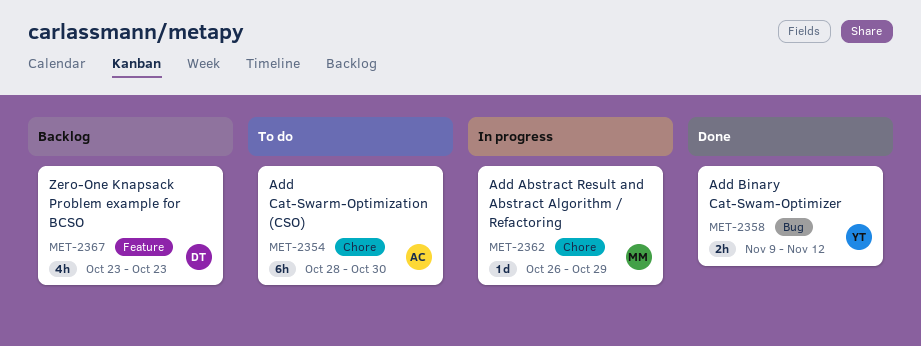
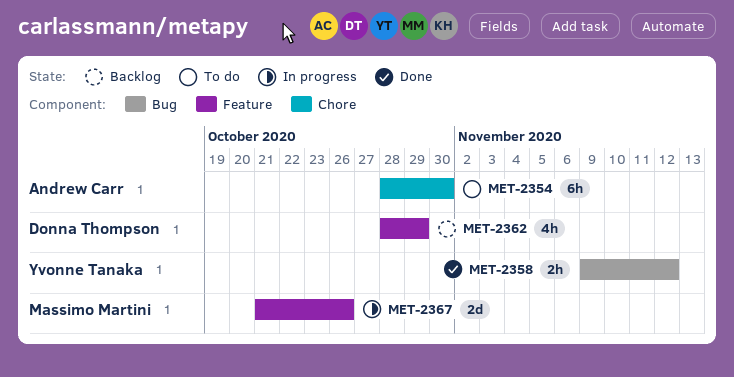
MET-2362, status: In progress -> Backlog
MET-2362, owner: Massimo Martini -> Donna Thompson
MET-2362, label: Chore -> Feature
MET-2362, estimate: 1d -> 4h
MET-2362, start: Oct 26 -> Oct 28
MET-2367, status: Backlog -> In progress
MET-2367, owner: Donna Thompson -> Massimo Martini
MET-2367, estimate: 4h -> 2d
MET-2367, start: Oct 23 -> Oct 21
MET-2367, due: Oct 23 -> Oct 26

